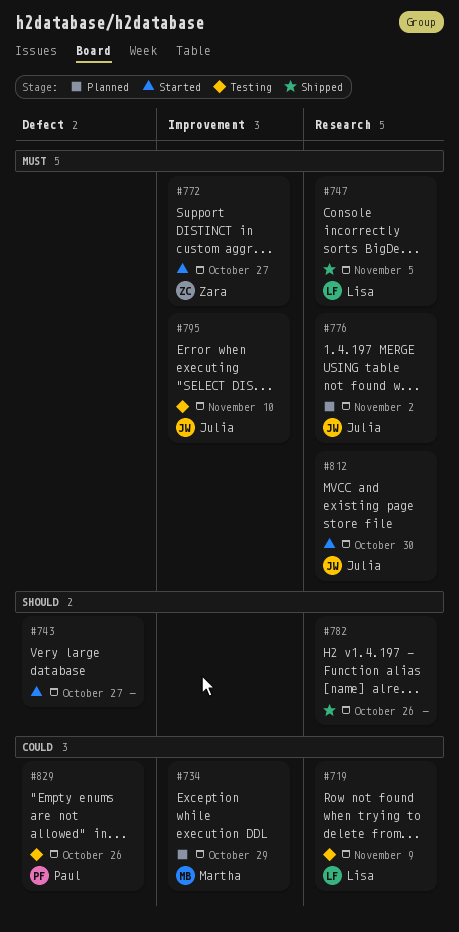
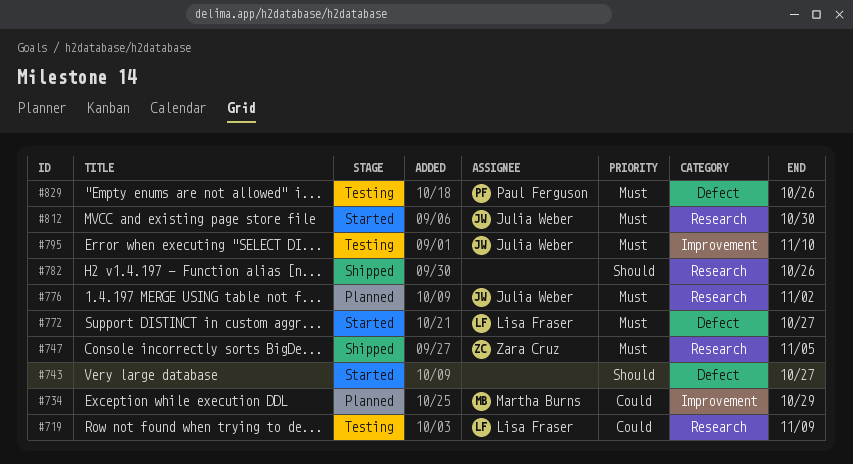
#747, owner: Lisa Fraser -> Zara Cruz
#772, owner: Zara Cruz -> Lisa Fraser
#772, label: Improvement -> Defect
#829, priority: Could -> Must

